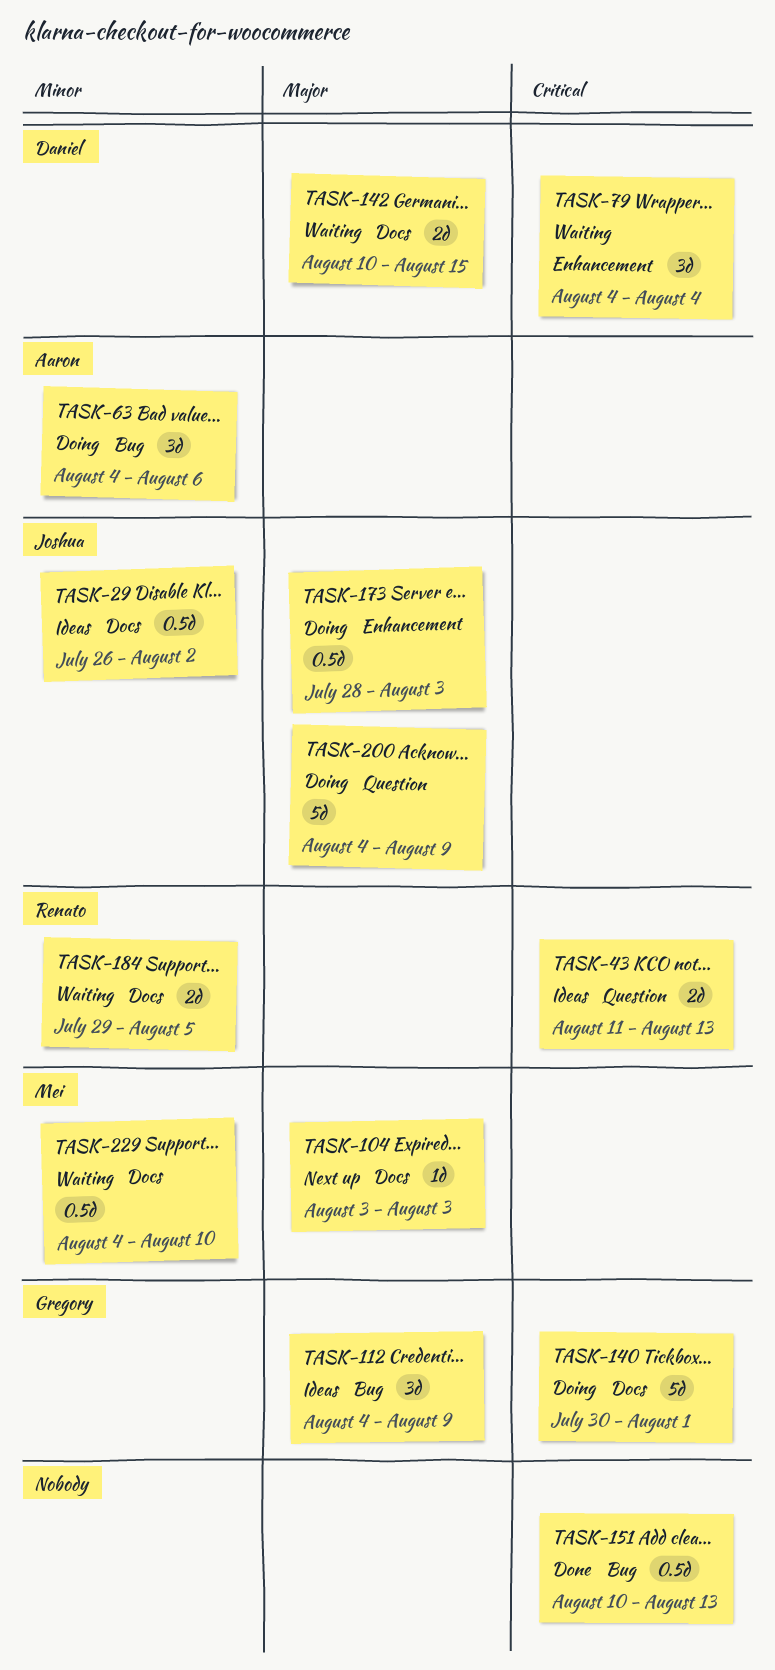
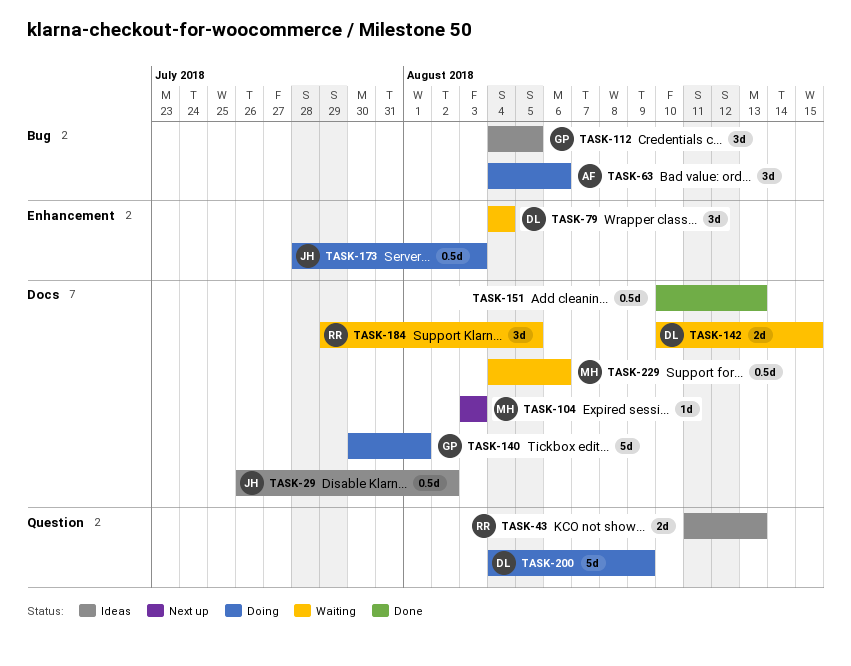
TASK-112, due: Aug 9 -> Aug 5
TASK-151, label: Bug -> Docs
TASK-184, estimate: 2d -> 3d
TASK-200, owner: Joshua -> Daniel
TASK-229, due: Aug 10 -> Aug 6

